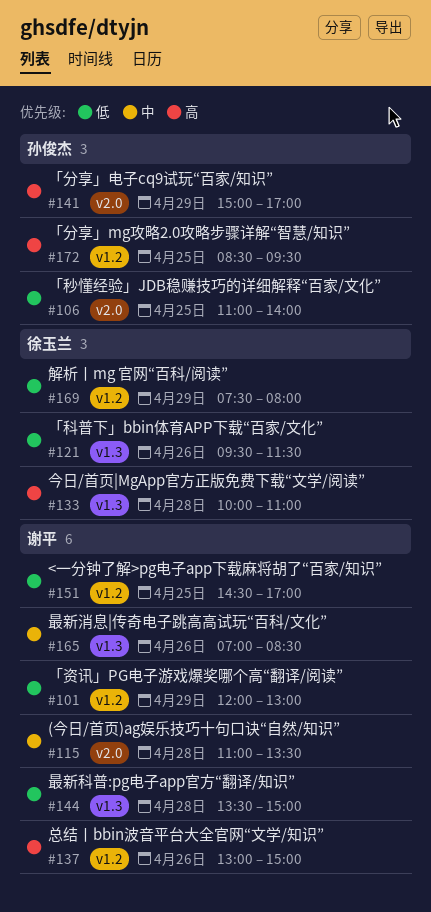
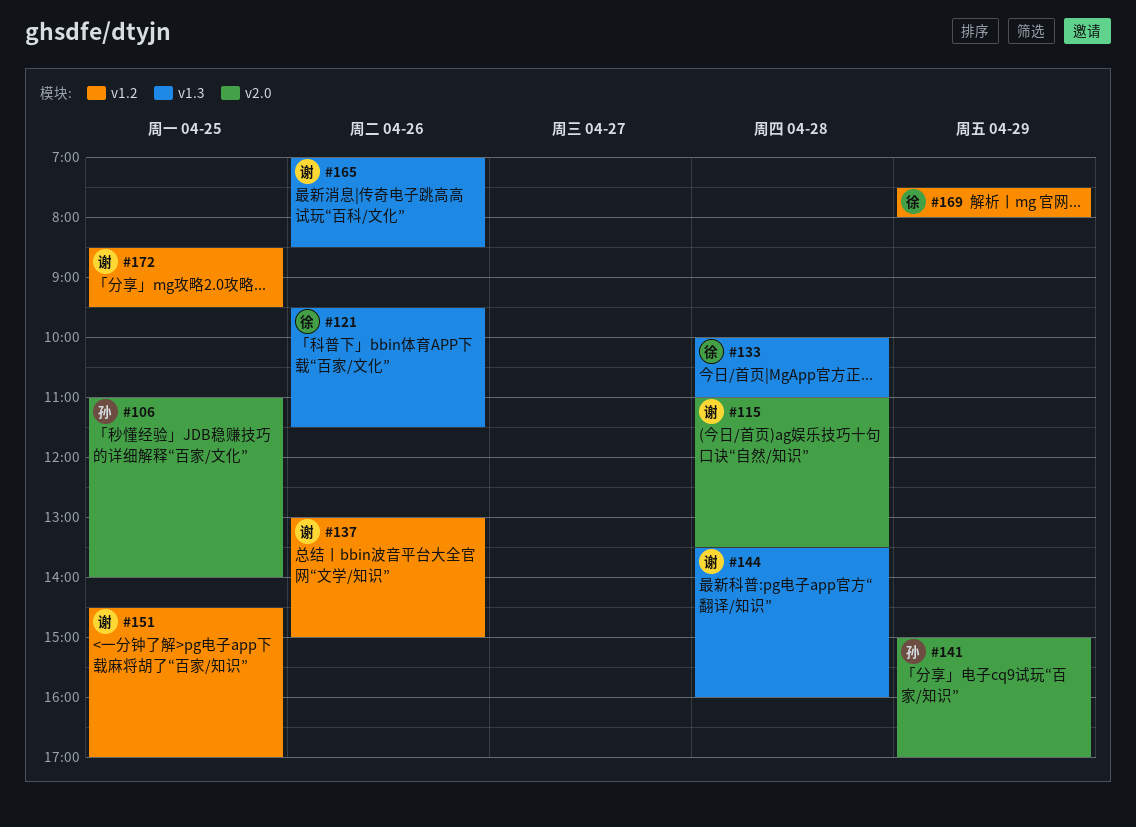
#101: present -> none
#144, ends: 15:00 -> 16:00
#172, owner: 孙俊杰 -> 谢平

